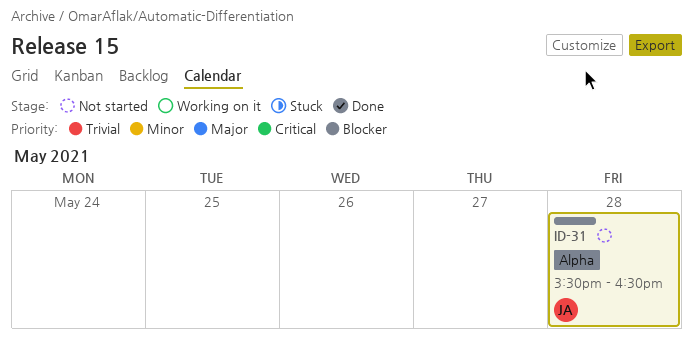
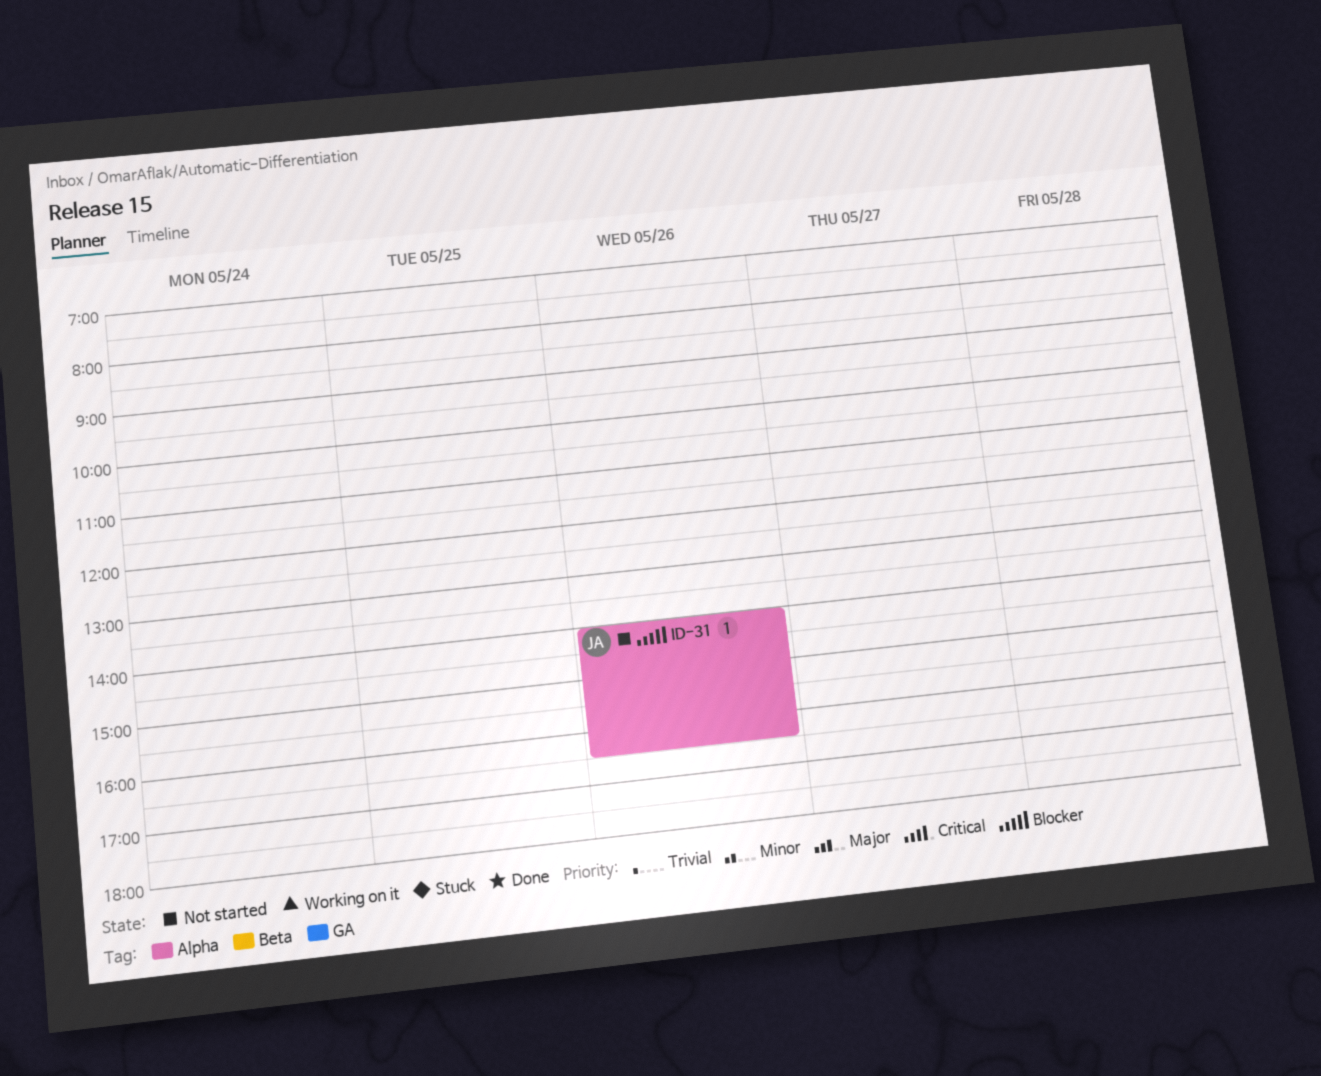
ID-31, day: May 28 -> May 26
ID-31, begins: 15:30 -> 14:00

